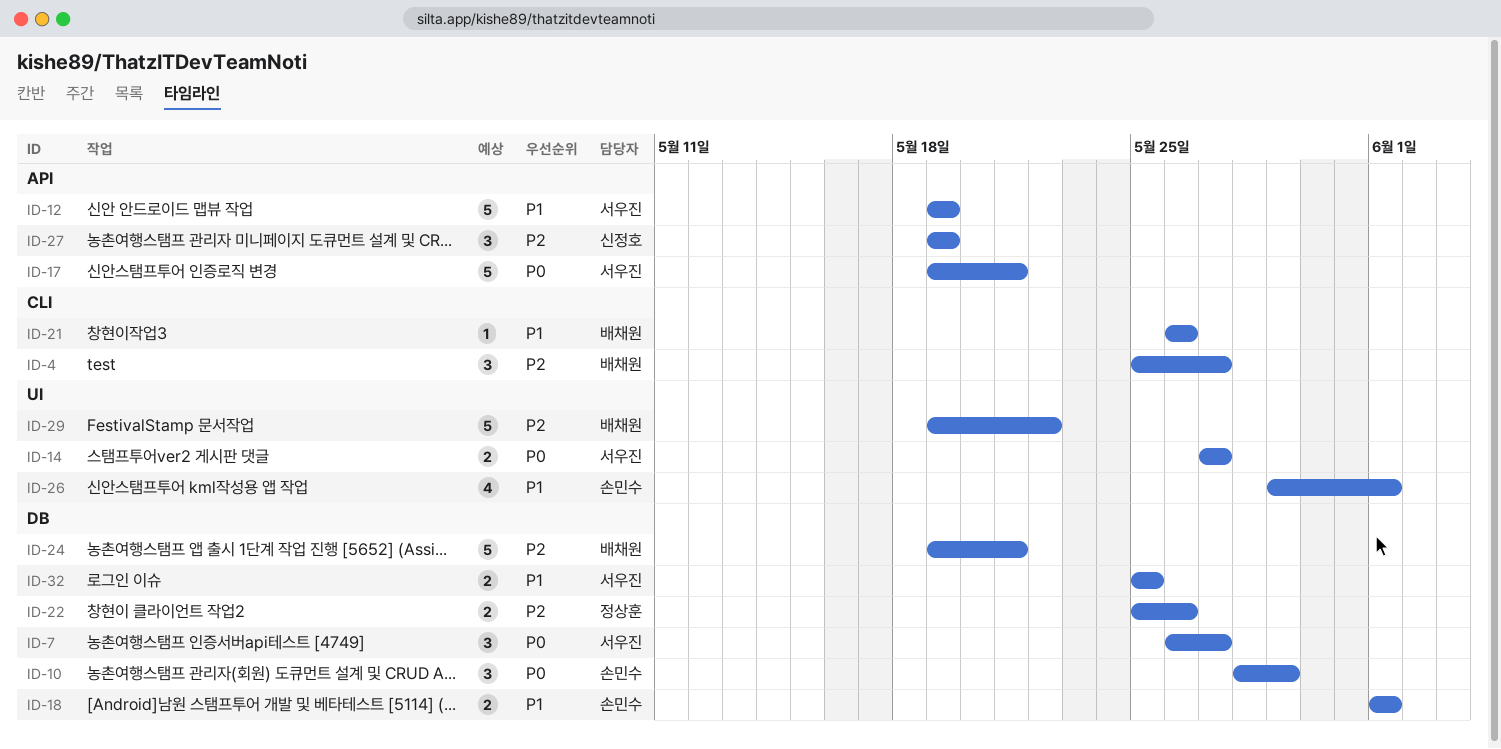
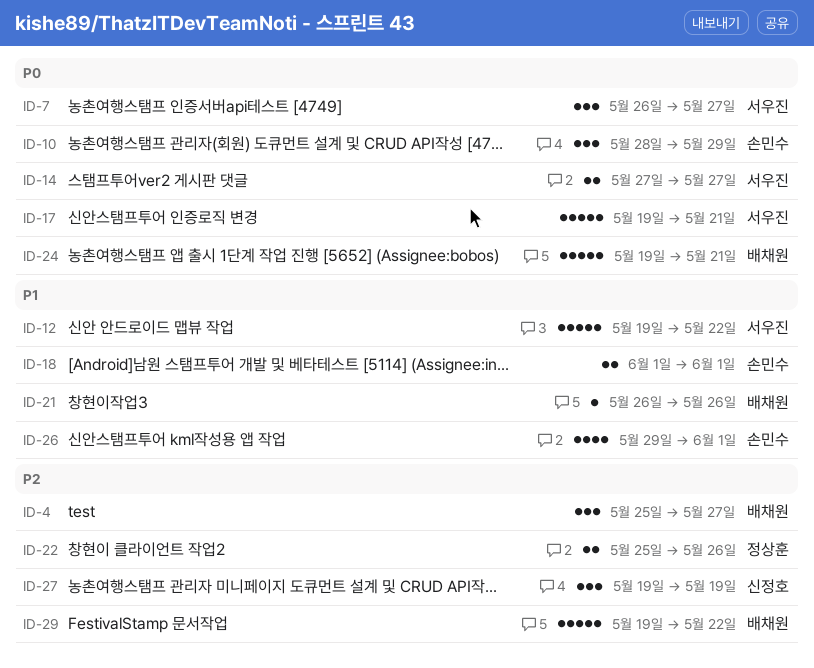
ID-12, due: May 19 -> May 22
ID-24, priority: P2 -> P0
ID-32: present -> none

